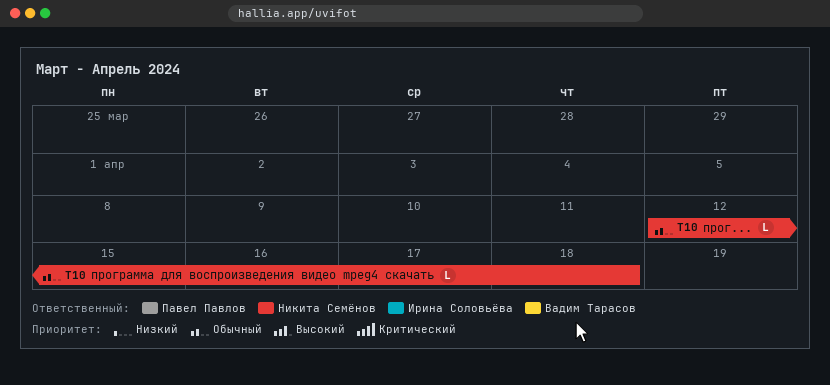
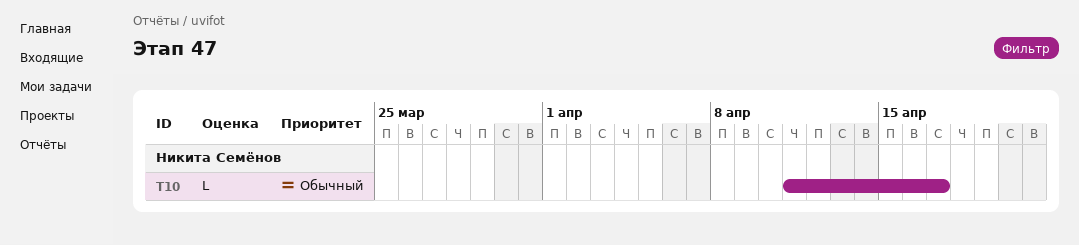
T10, start: Apr 12 -> Apr 11
T10, due: Apr 18 -> Apr 17

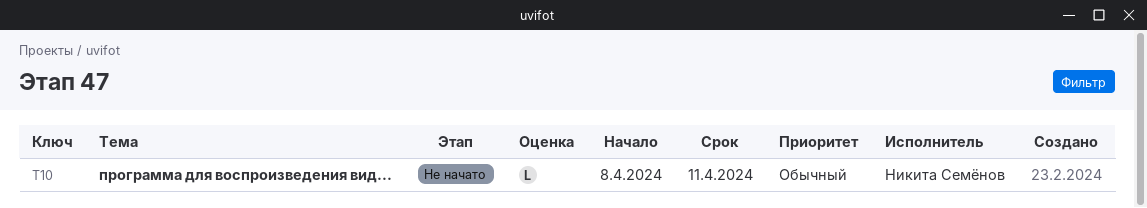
T10, start: Apr 11 -> Apr 8
T10, due: Apr 17 -> Apr 11

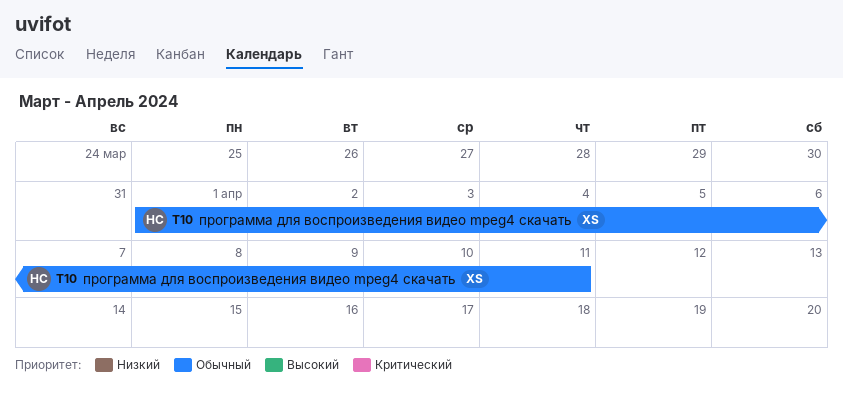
T10, estimate: L -> XS
T10, start: Apr 8 -> Apr 1

